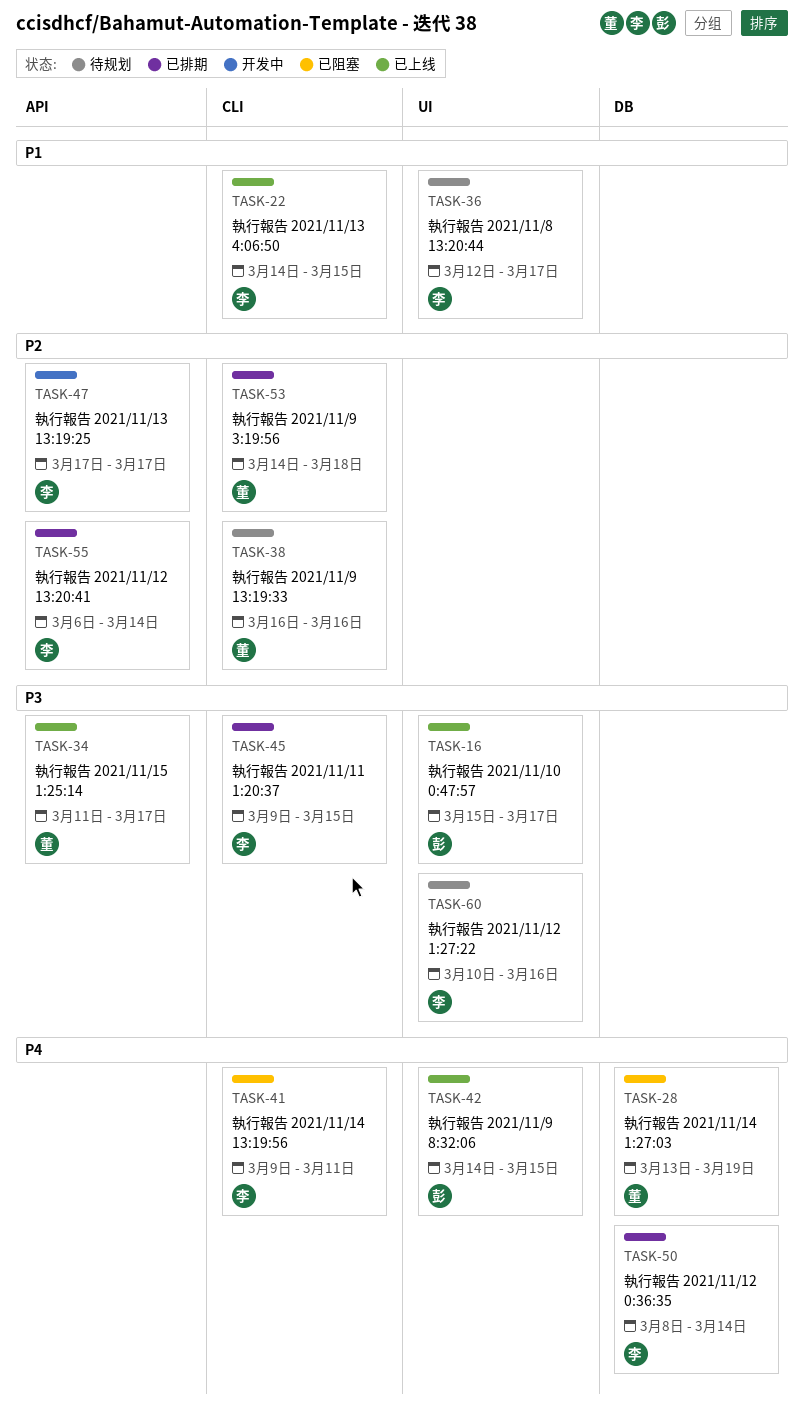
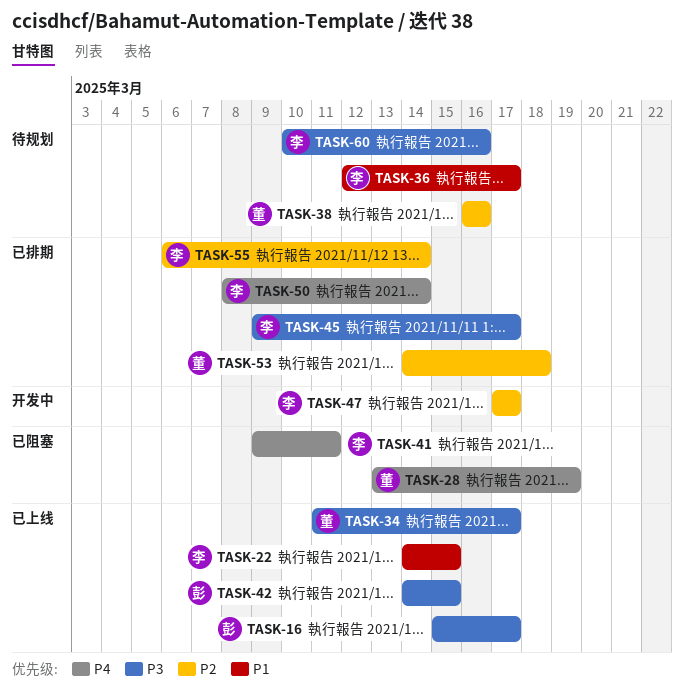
TASK-42, priority: P4 -> P3
TASK-45, due: Mar 15 -> Mar 17

